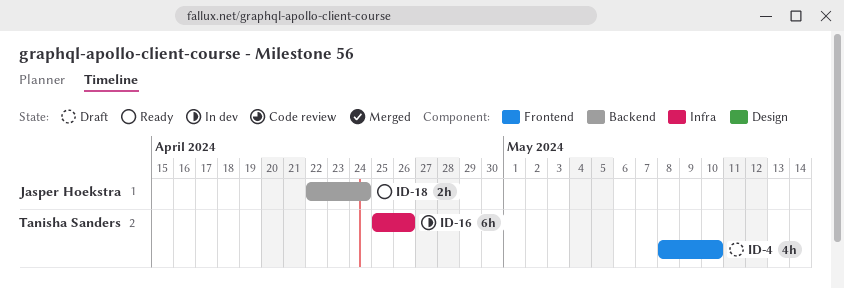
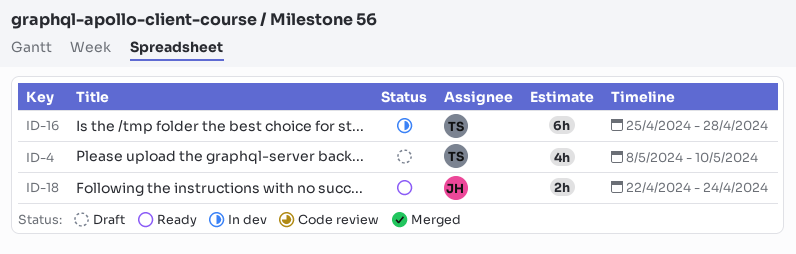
ID-16, due: Apr 26 -> Apr 28

